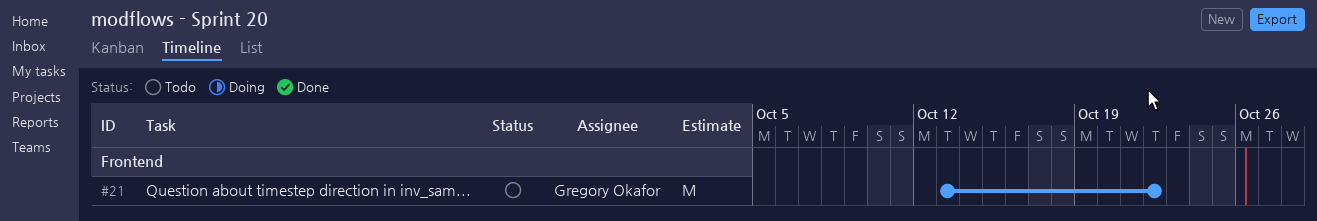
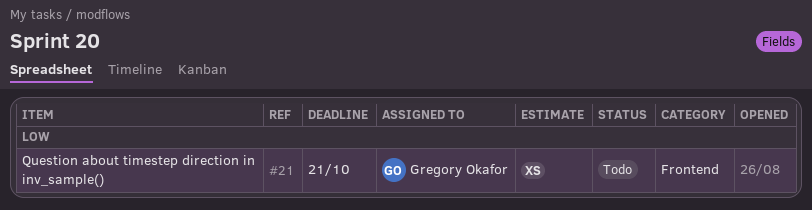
#21, estimate: M -> XS
#21, due: Oct 22 -> Oct 21

